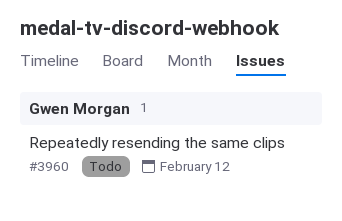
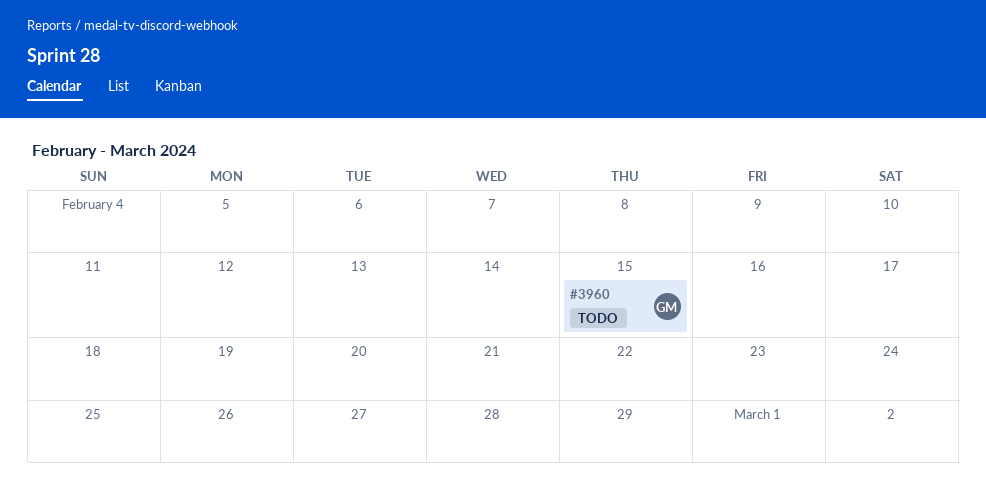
#3960, due: Feb 12 -> Feb 15

